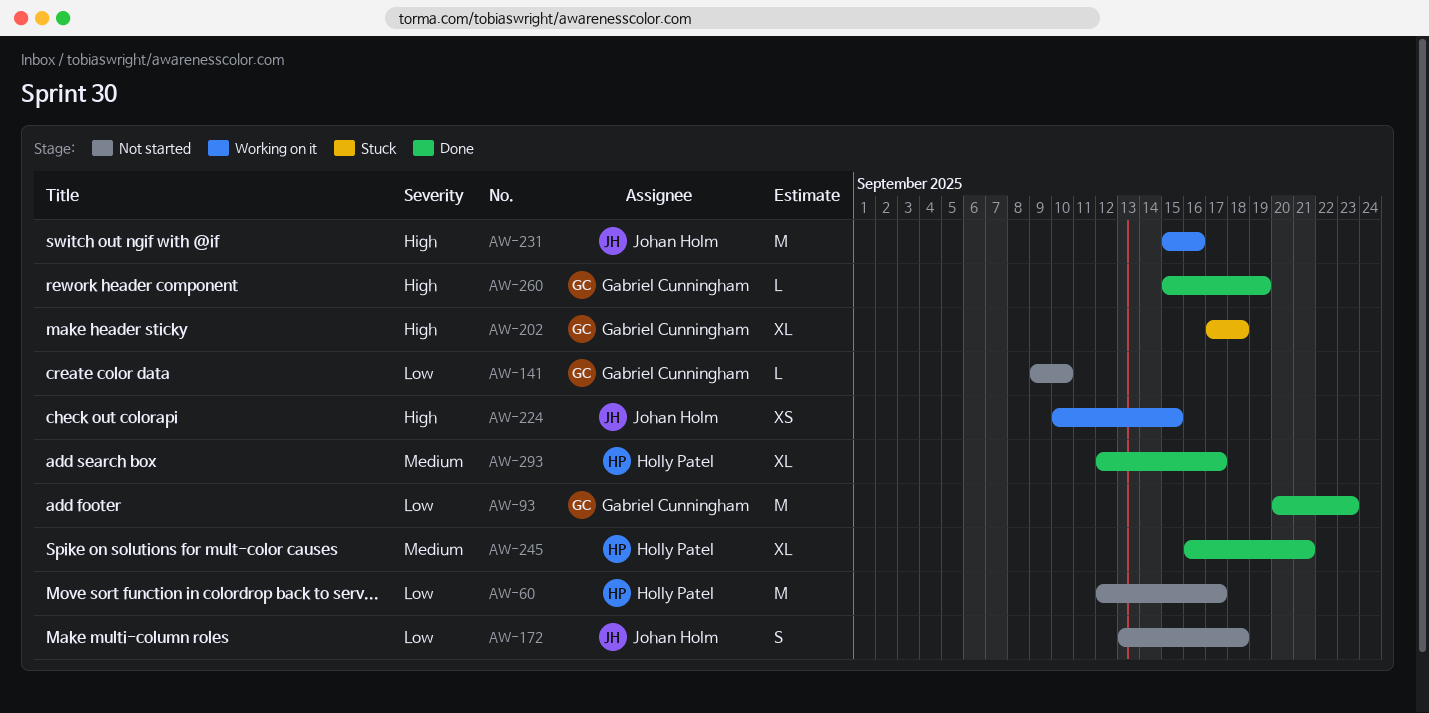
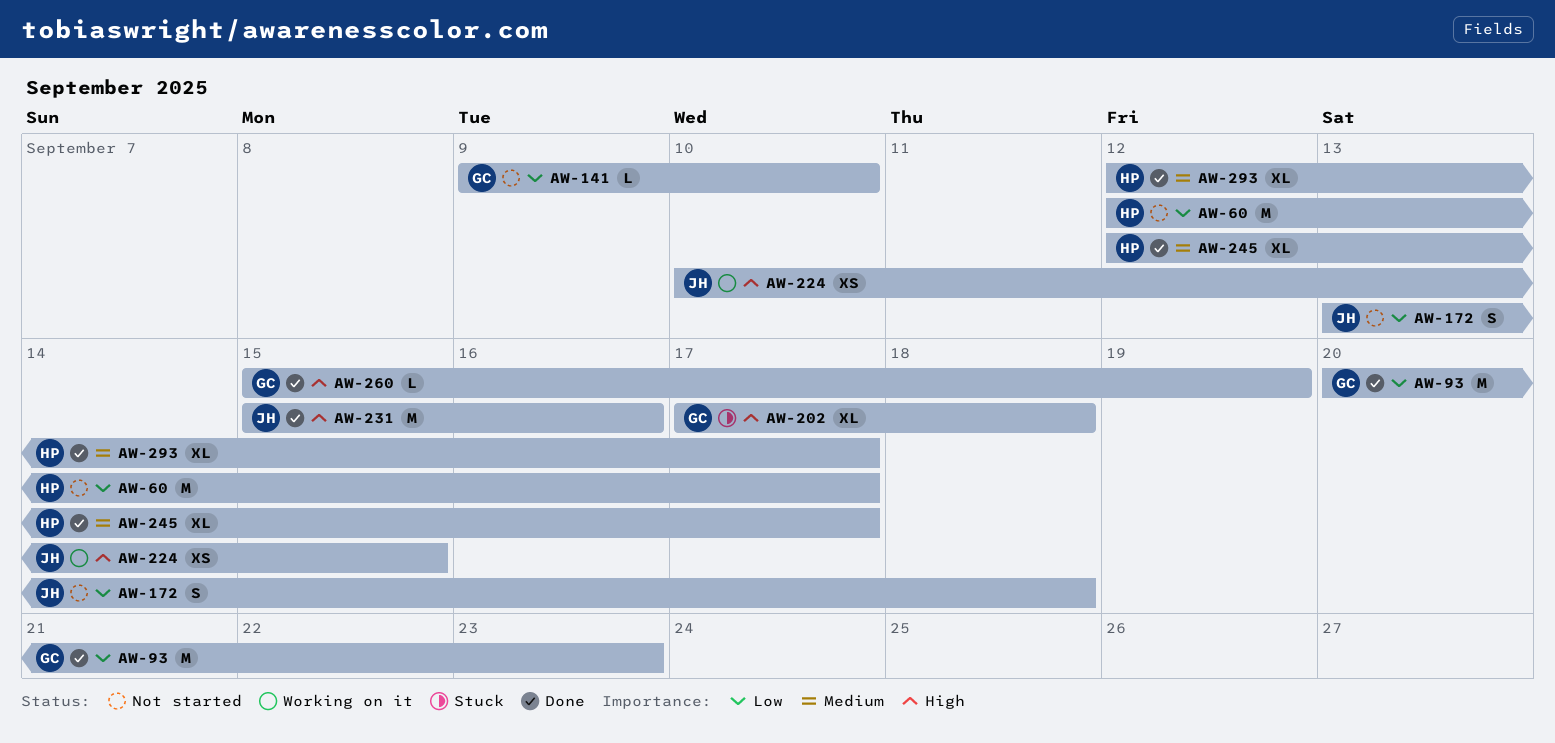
AW-231, status: Working on it -> Done
AW-245, start: Sep 16 -> Sep 12
AW-245, due: Sep 21 -> Sep 17

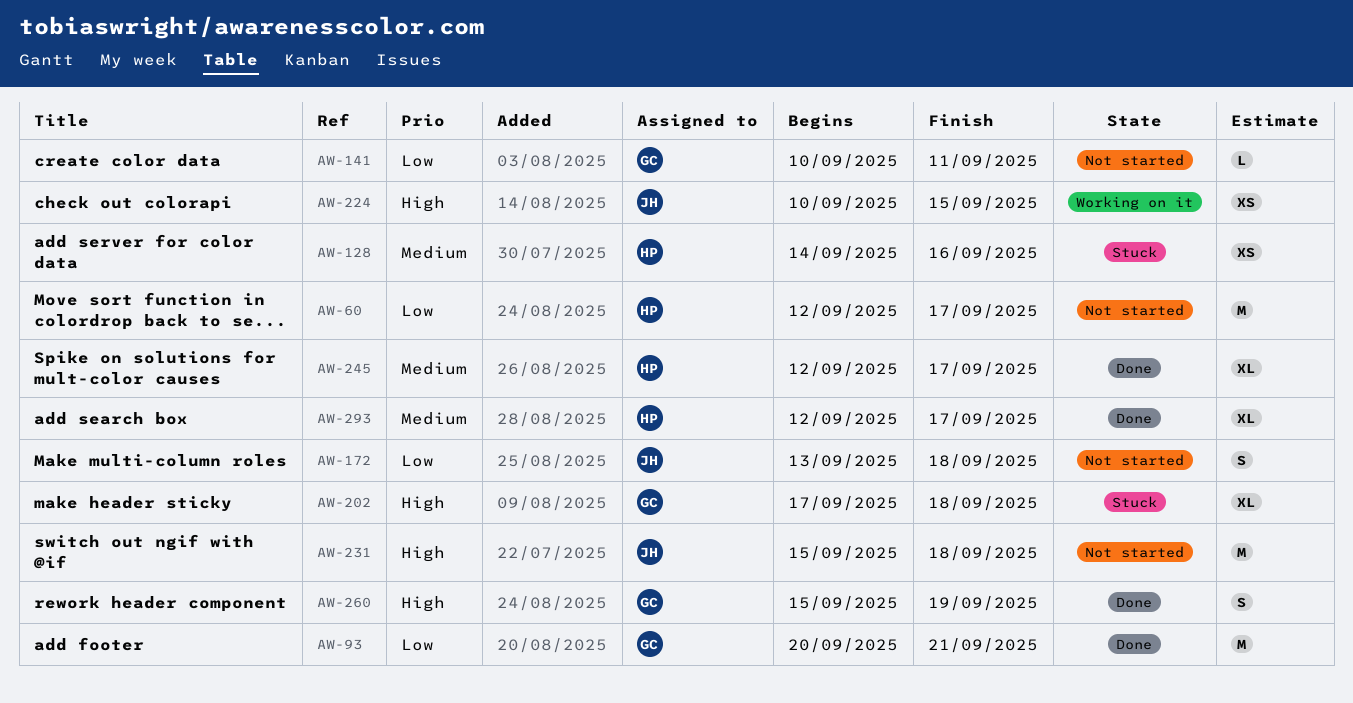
AW-93, due: Sep 23 -> Sep 21
AW-128: none -> present
AW-141, start: Sep 9 -> Sep 10
AW-141, due: Sep 10 -> Sep 11
AW-231, status: Done -> Not started
AW-231, due: Sep 16 -> Sep 18
AW-260, estimate: L -> S

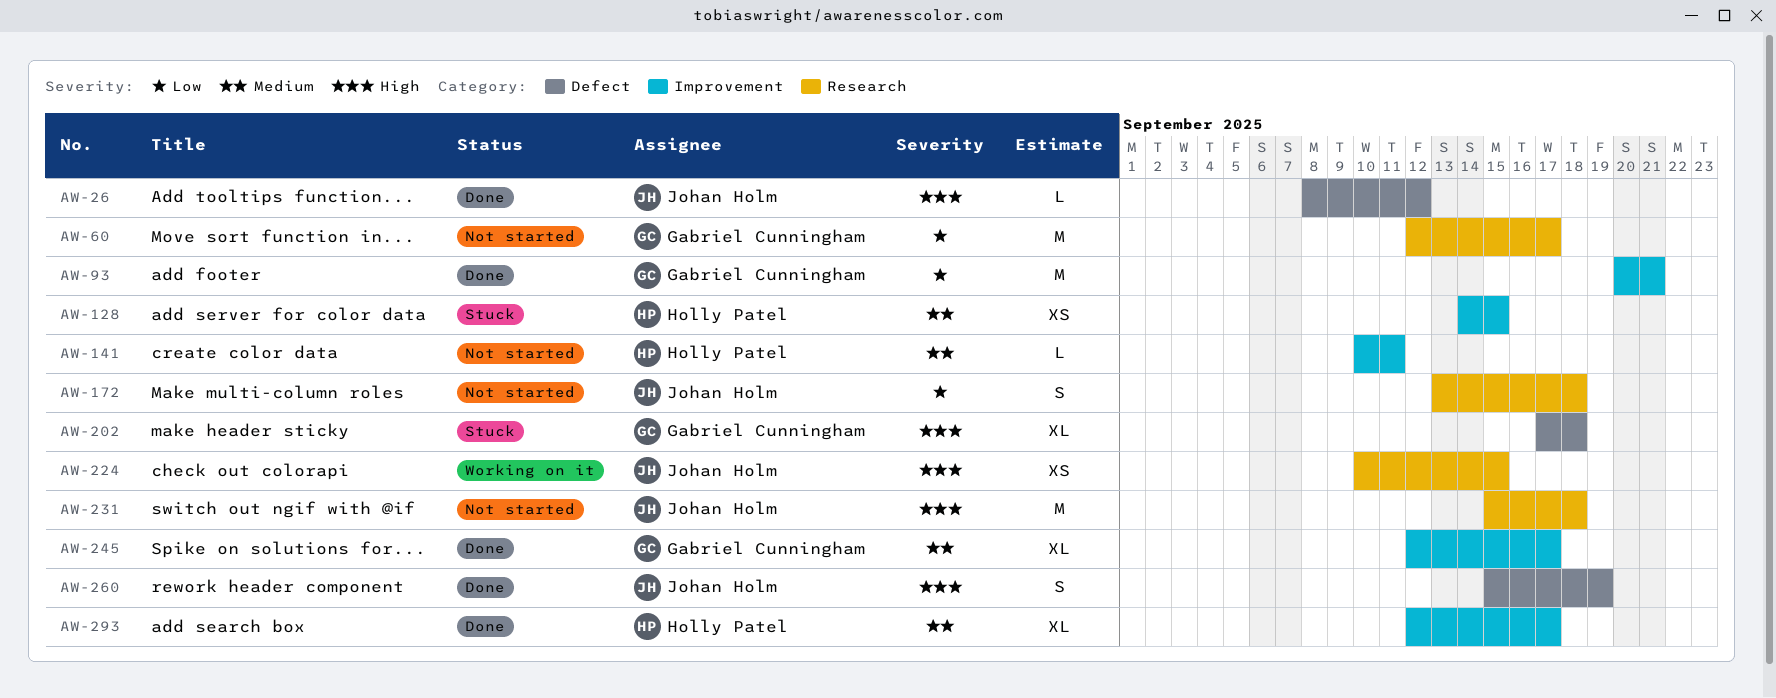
AW-26: none -> present
AW-60, owner: Holly Patel -> Gabriel Cunningham
AW-128, due: Sep 16 -> Sep 15
AW-141, owner: Gabriel Cunningham -> Holly Patel
AW-141, priority: Low -> Medium
AW-245, owner: Holly Patel -> Gabriel Cunningham
AW-260, owner: Gabriel Cunningham -> Johan Holm

